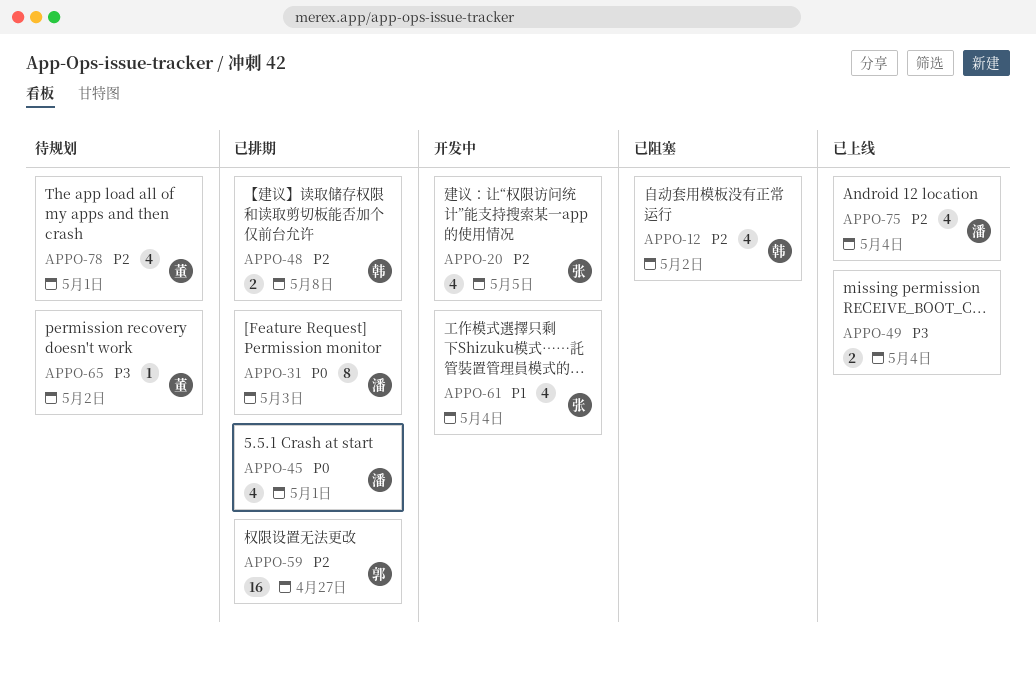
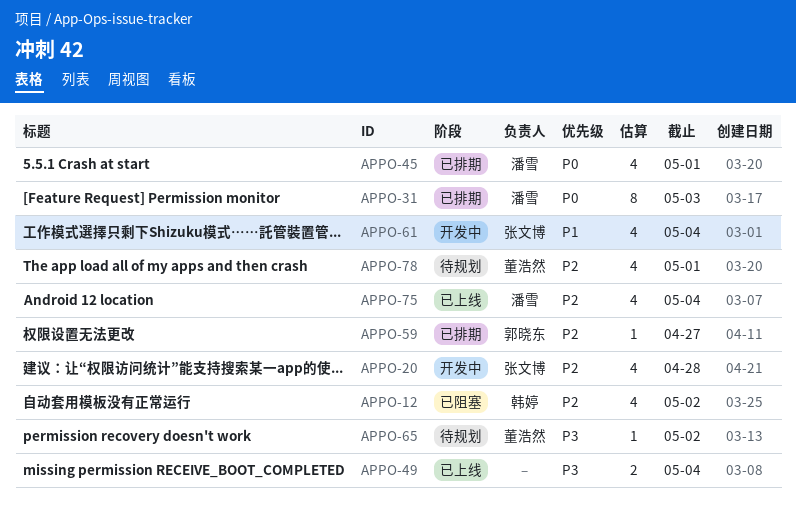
APPO-20, due: May 5 -> Apr 28
APPO-48: present -> none
APPO-59, estimate: 16 -> 1

